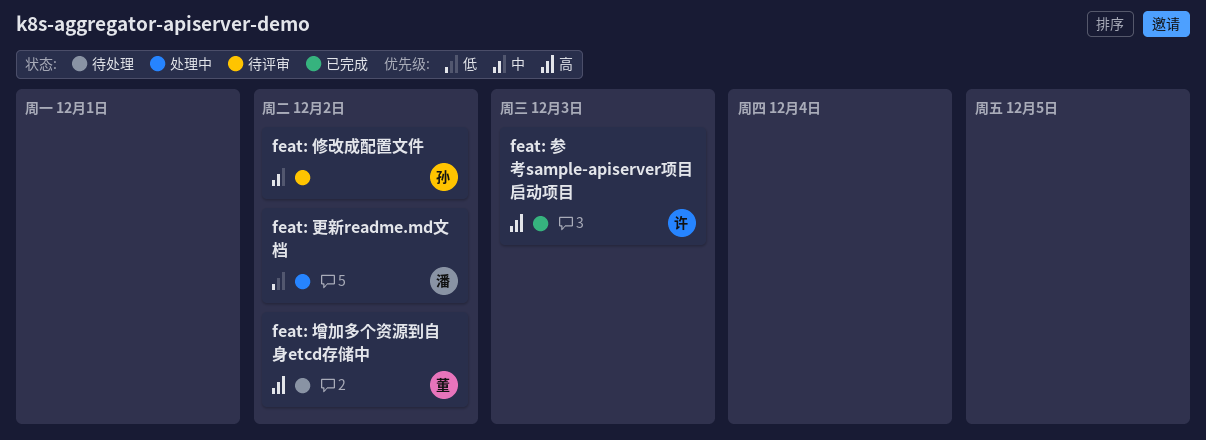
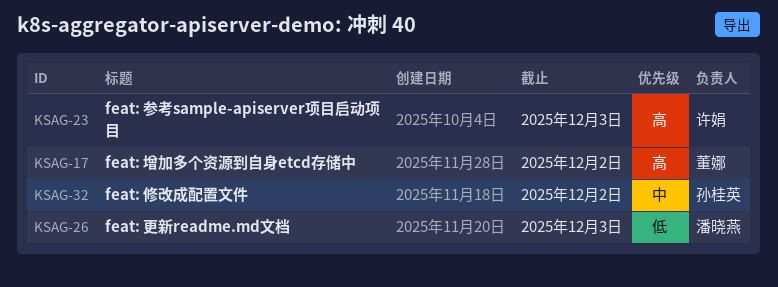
feat: 更新readme.md文档, due: Dec 2 -> Dec 3

